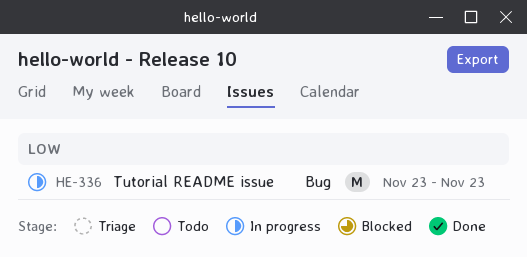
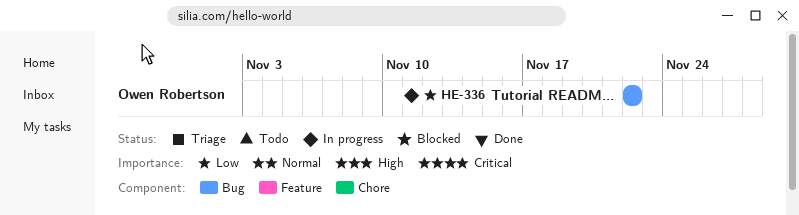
HE-336, start: Nov 23 -> Nov 22
HE-336, due: Nov 23 -> Nov 22

